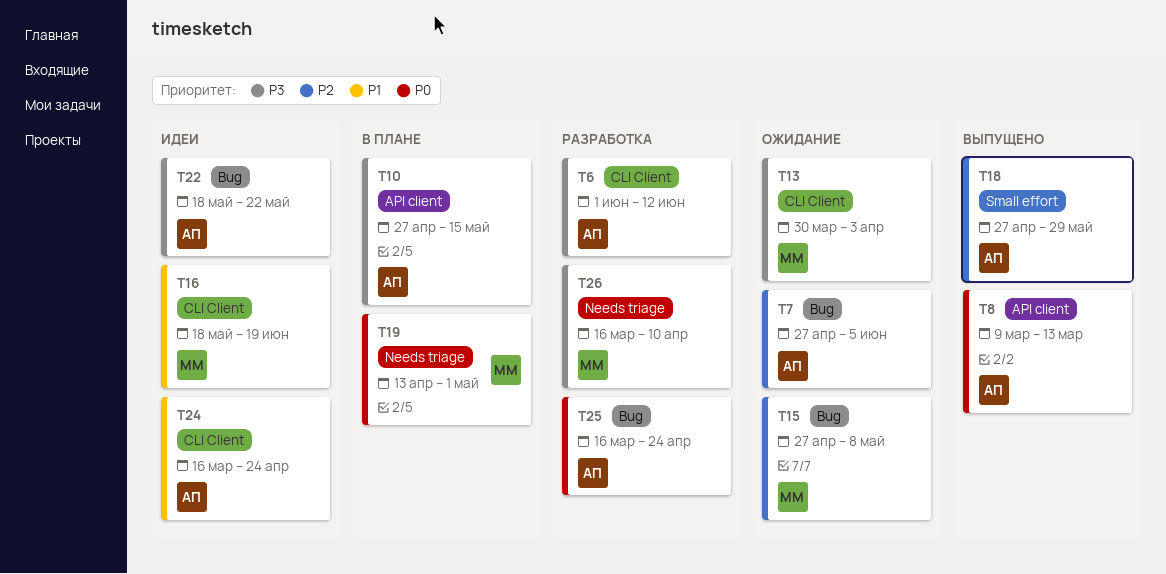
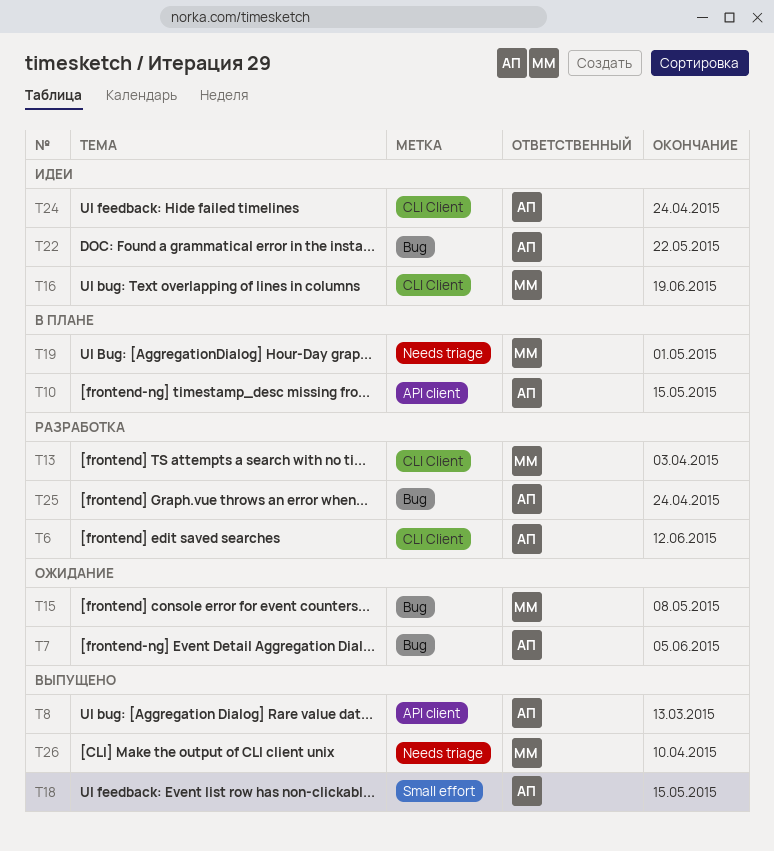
T13, status: Ожидание -> Разработка
T18, due: May 29 -> May 15
T26, status: Разработка -> Выпущено

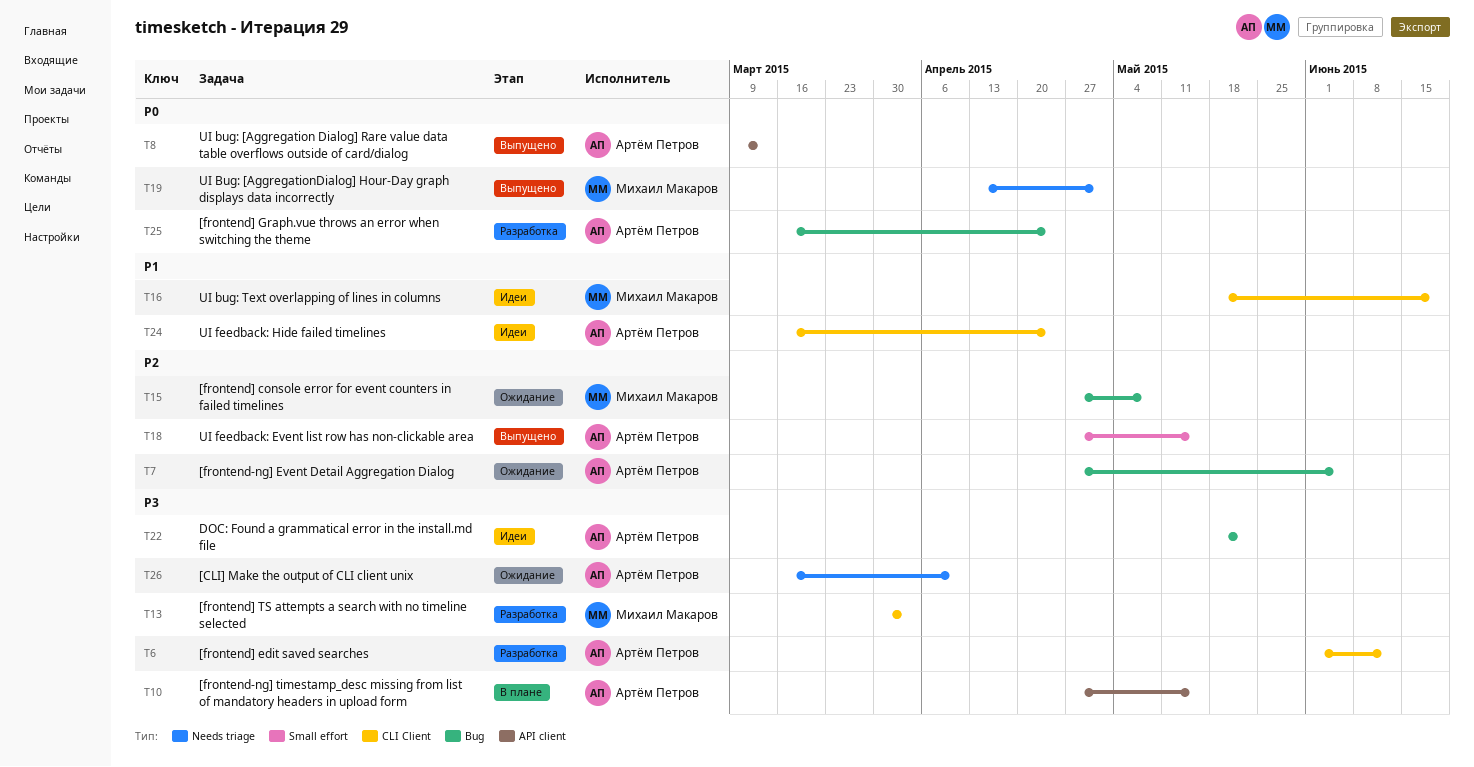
T19, status: В плане -> Выпущено
T26, status: Выпущено -> Ожидание
T26, owner: Михаил Макаров -> Артём Петров

